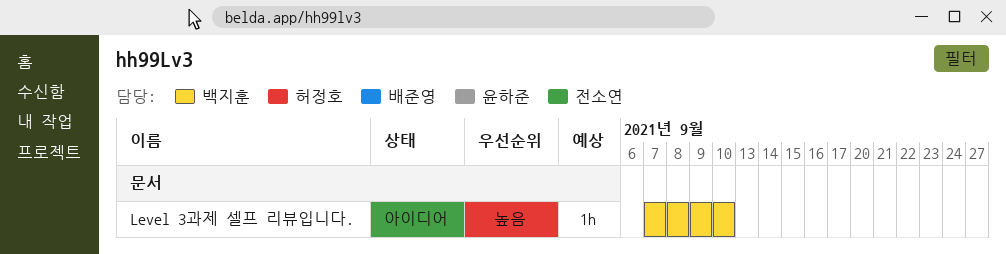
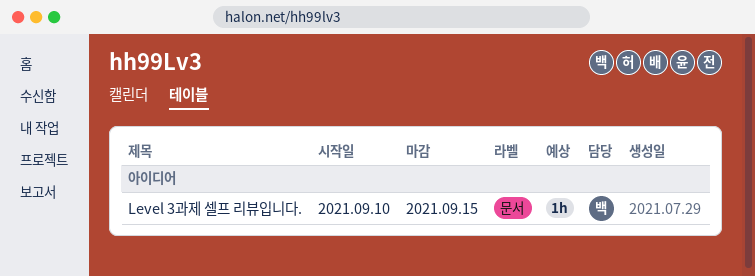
Level 3과제 셀프 리뷰입니다., start: Sep 7 -> Sep 10
Level 3과제 셀프 리뷰입니다., due: Sep 10 -> Sep 15

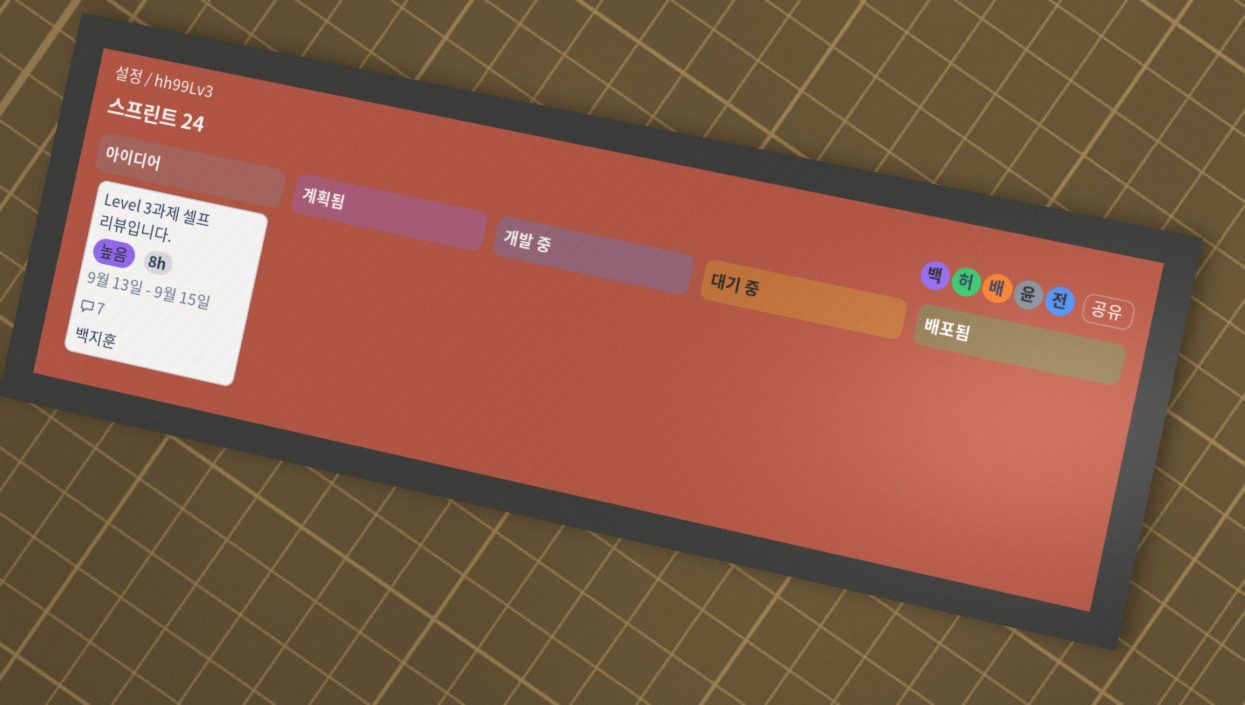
Level 3과제 셀프 리뷰입니다., estimate: 1h -> 8h
Level 3과제 셀프 리뷰입니다., start: Sep 10 -> Sep 13

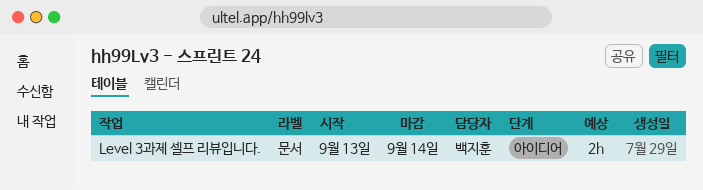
Level 3과제 셀프 리뷰입니다., estimate: 8h -> 2h
Level 3과제 셀프 리뷰입니다., due: Sep 15 -> Sep 14

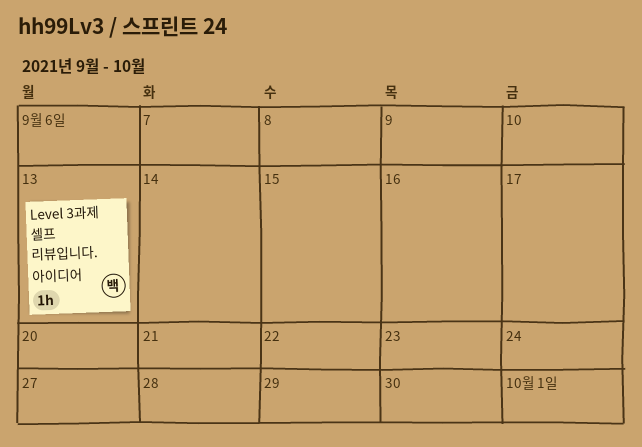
Level 3과제 셀프 리뷰입니다., estimate: 2h -> 1h
Level 3과제 셀프 리뷰입니다., due: Sep 14 -> Sep 13

